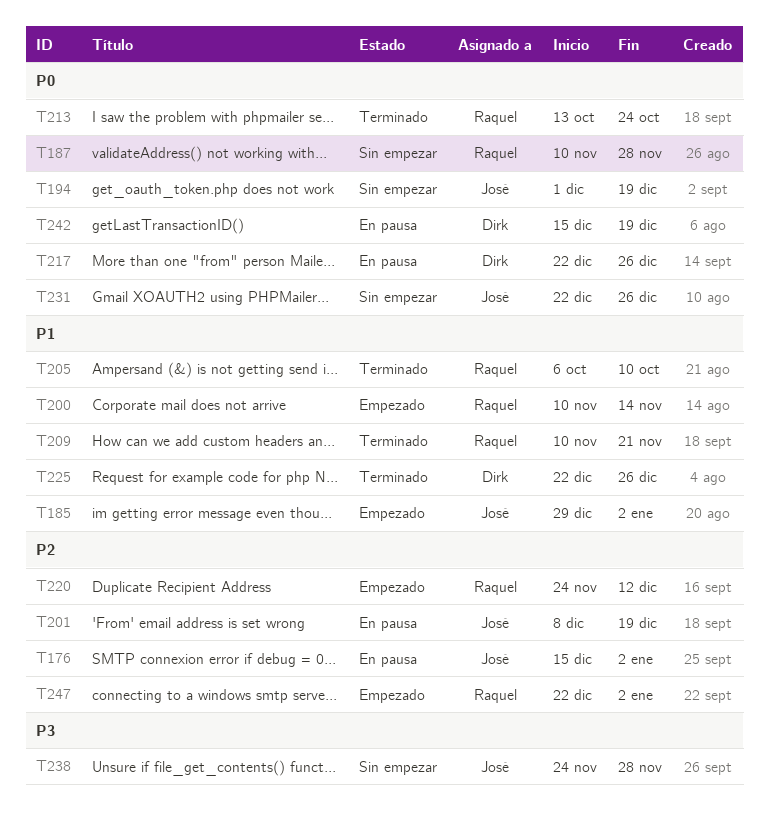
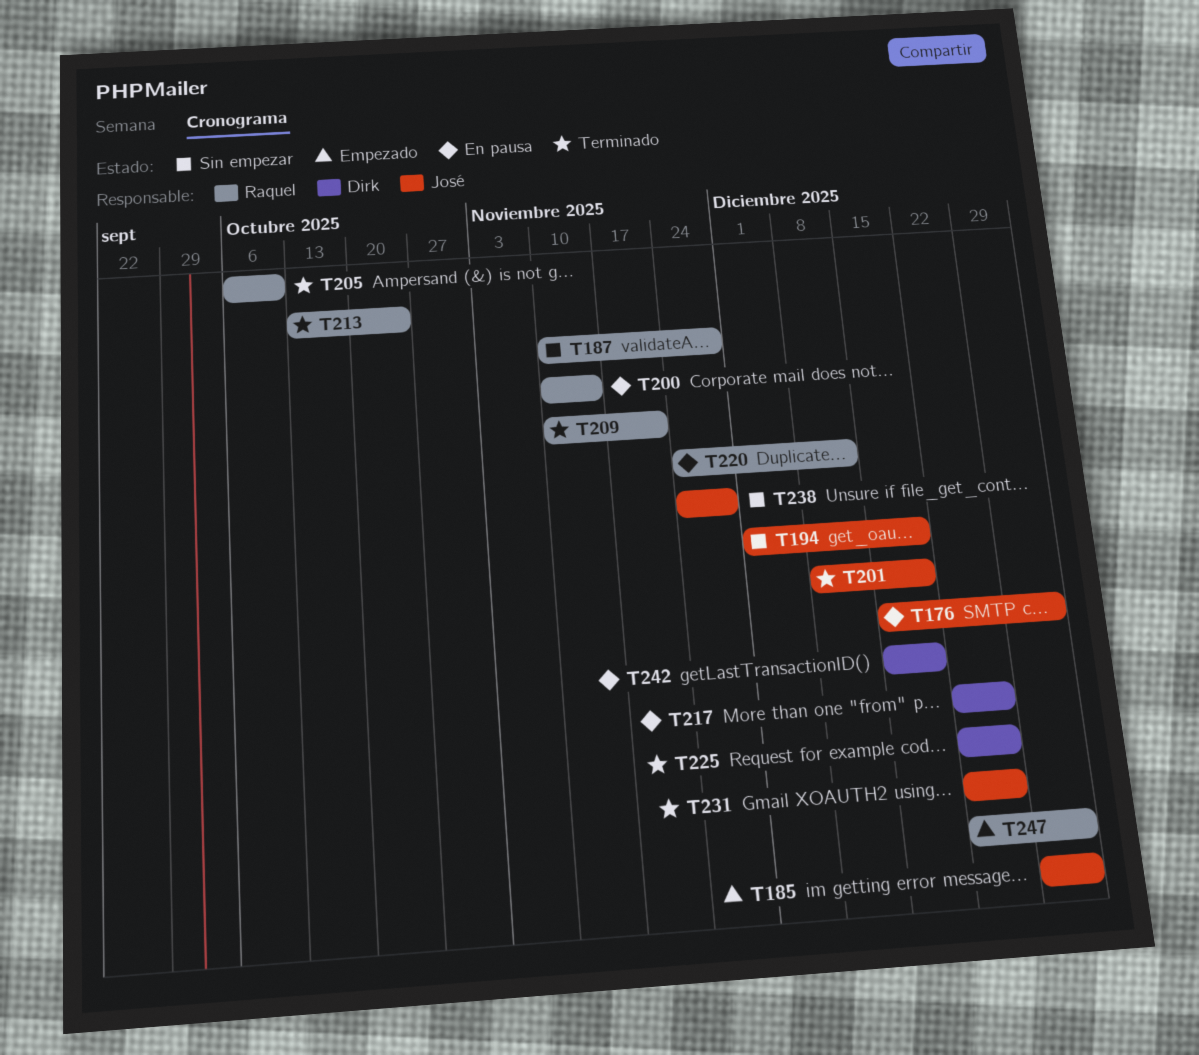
T200, status: Empezado -> En pausa
T201, status: En pausa -> Terminado
T220, status: Empezado -> En pausa
T231, status: Sin empezar -> Terminado

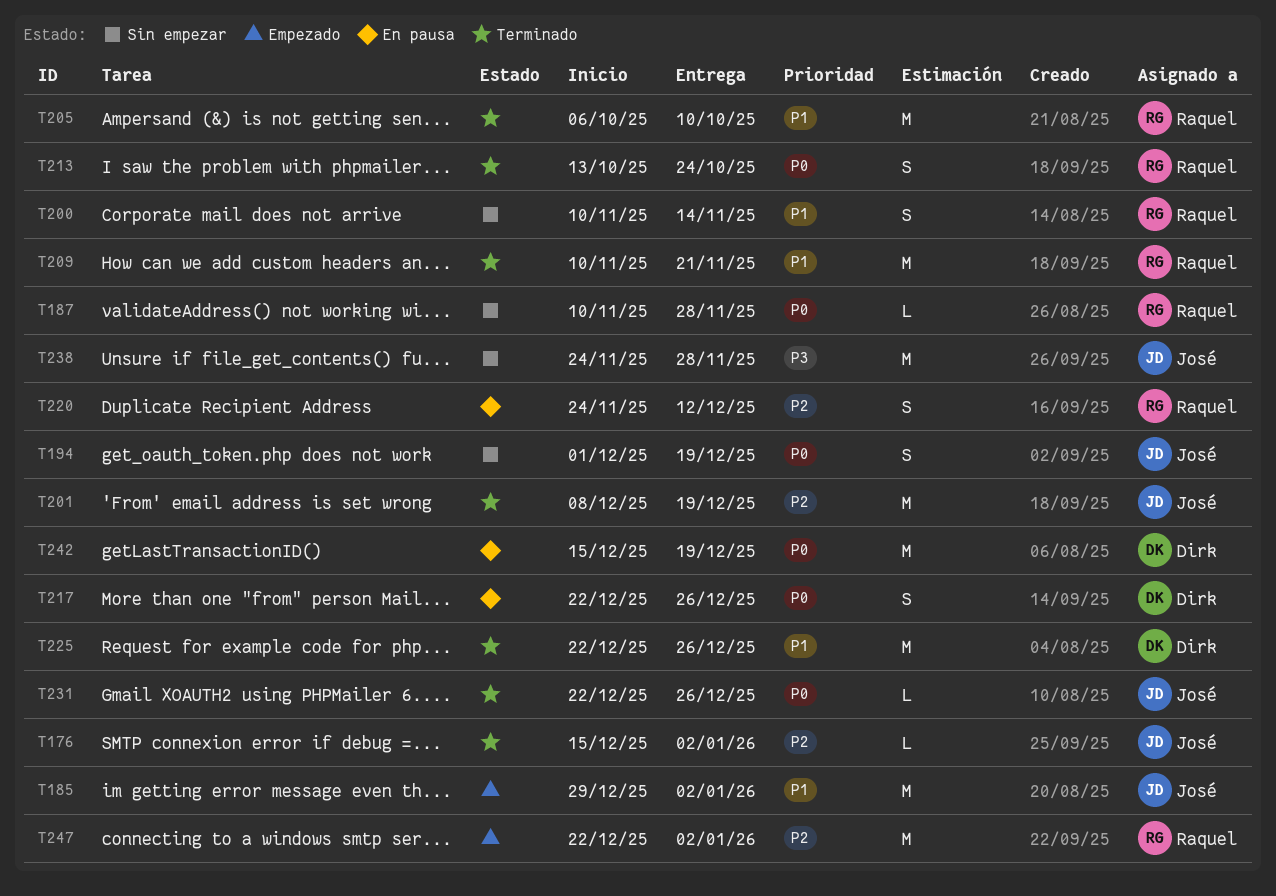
T176, status: En pausa -> Terminado
T200, status: En pausa -> Sin empezar

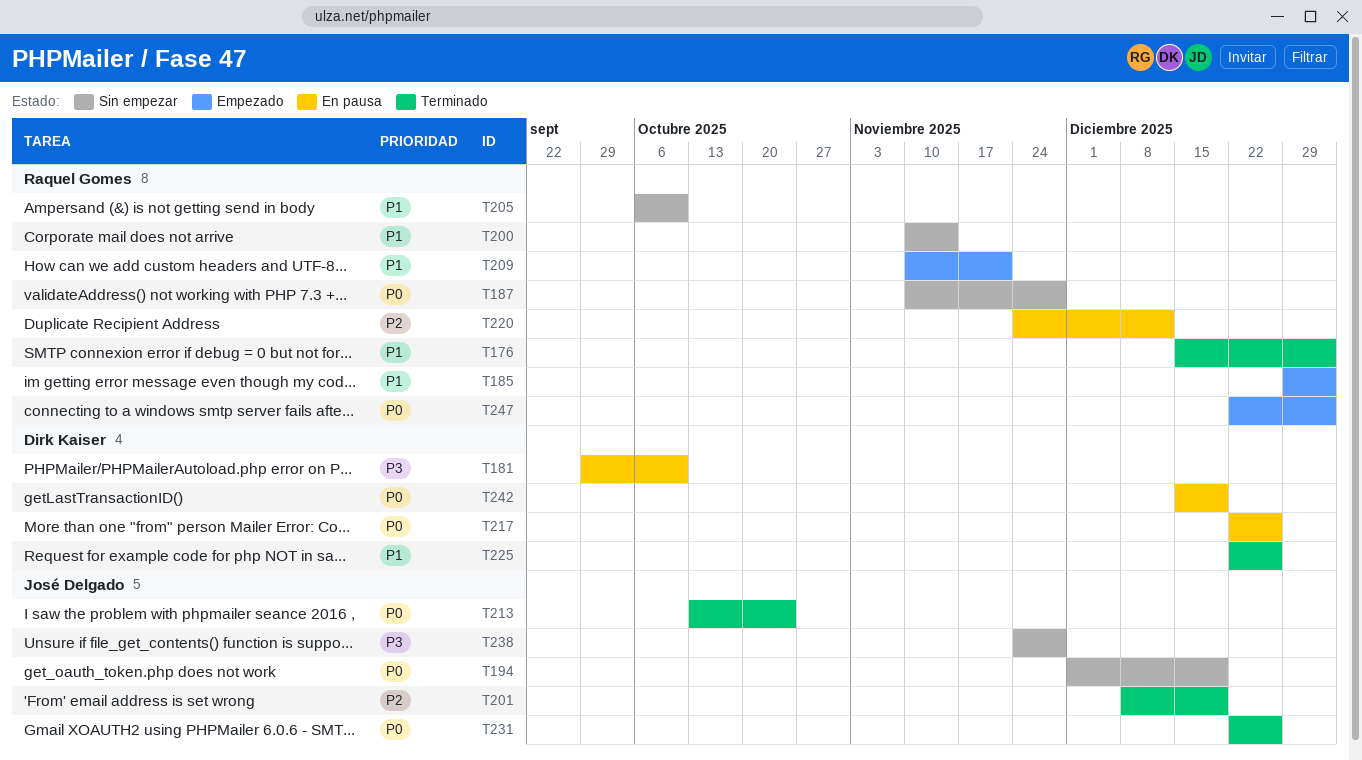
T176, owner: José Delgado -> Raquel Gomes
T176, priority: P2 -> P1
T181: none -> present
T185, owner: José Delgado -> Raquel Gomes
T205, status: Terminado -> Sin empezar
T209, status: Terminado -> Empezado
T213, owner: Raquel Gomes -> José Delgado
T247, priority: P2 -> P0

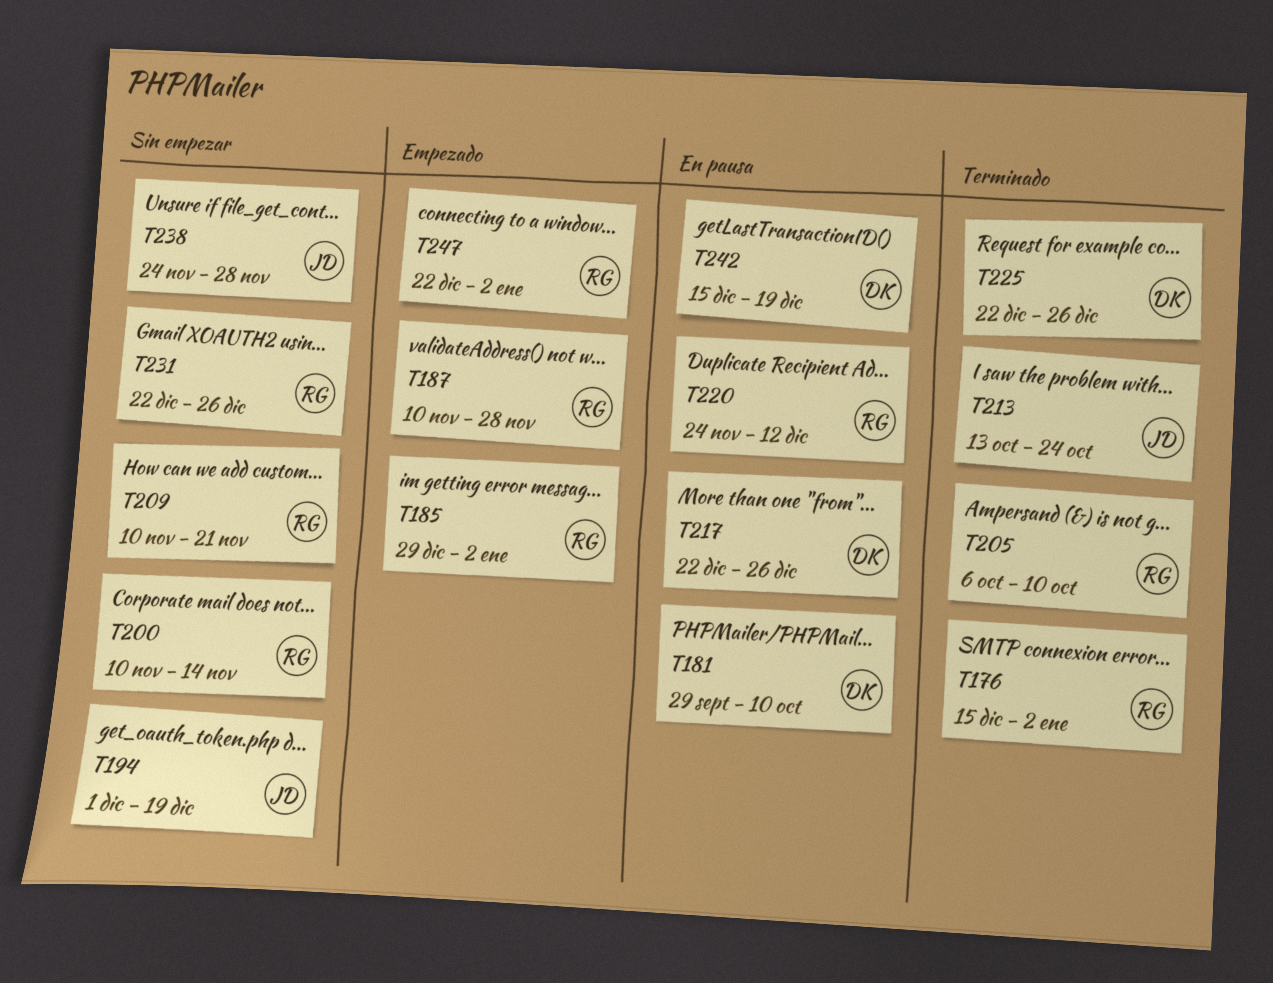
T187, status: Sin empezar -> Empezado
T201: present -> none
T205, status: Sin empezar -> Terminado
T209, status: Empezado -> Sin empezar
T231, status: Terminado -> Sin empezar
T231, owner: José Delgado -> Raquel Gomes

